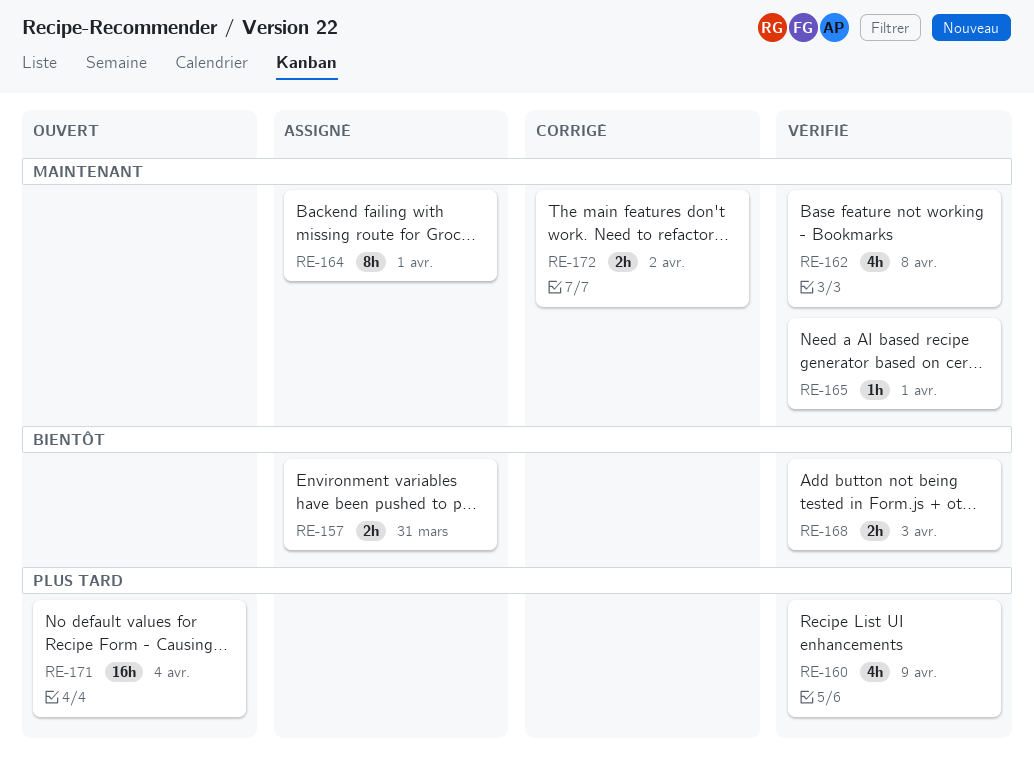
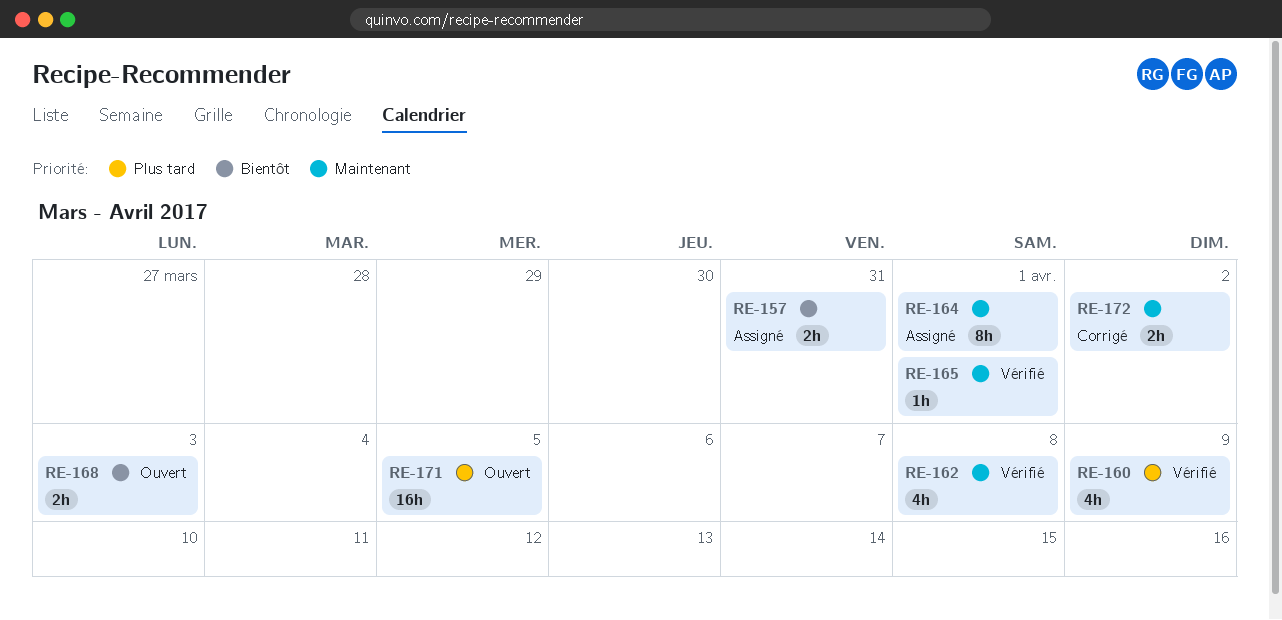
RE-168, status: Vérifié -> Ouvert
RE-171, due: Apr 4 -> Apr 5

